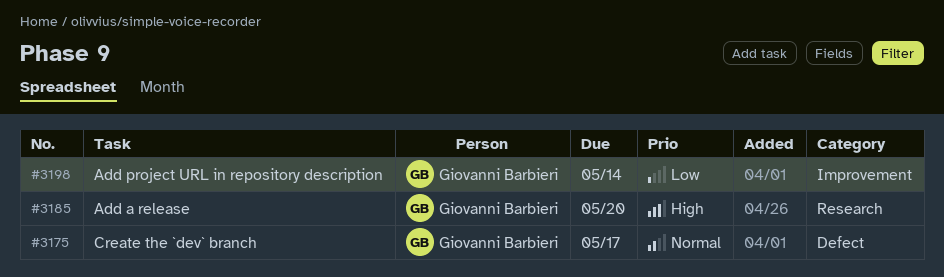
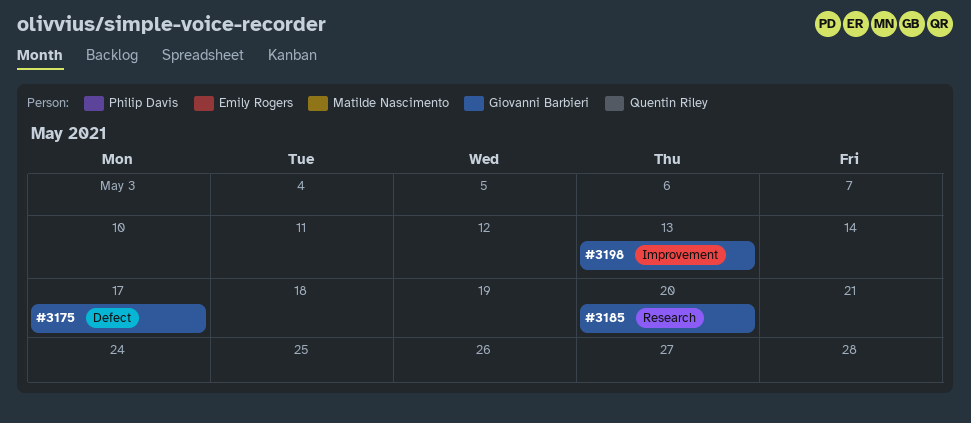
#3198, due: May 14 -> May 13

